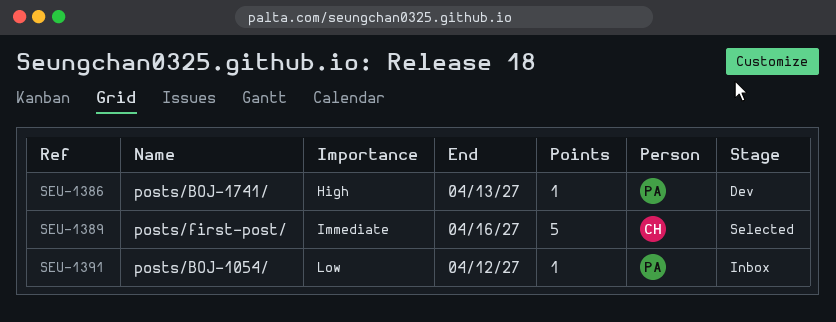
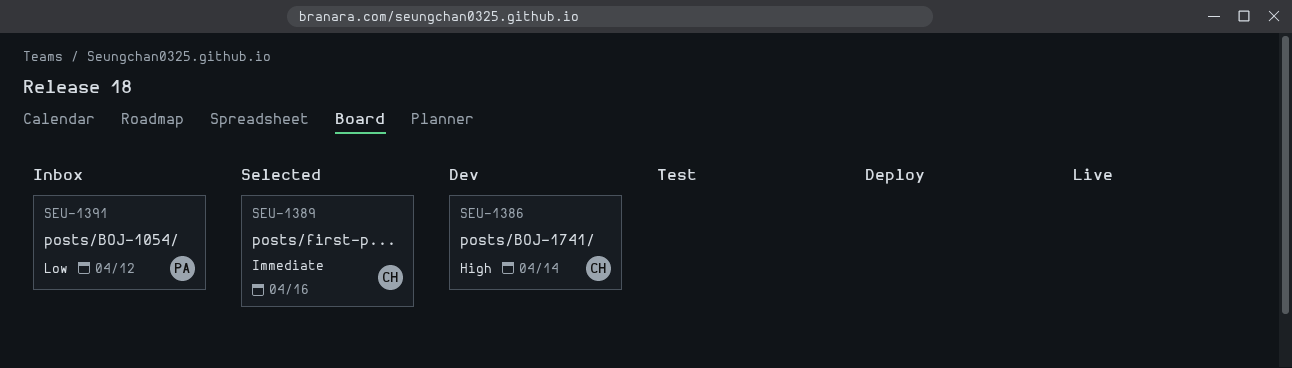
SEU-1386, owner: PA -> CH
SEU-1386, due: Apr 13 -> Apr 14

